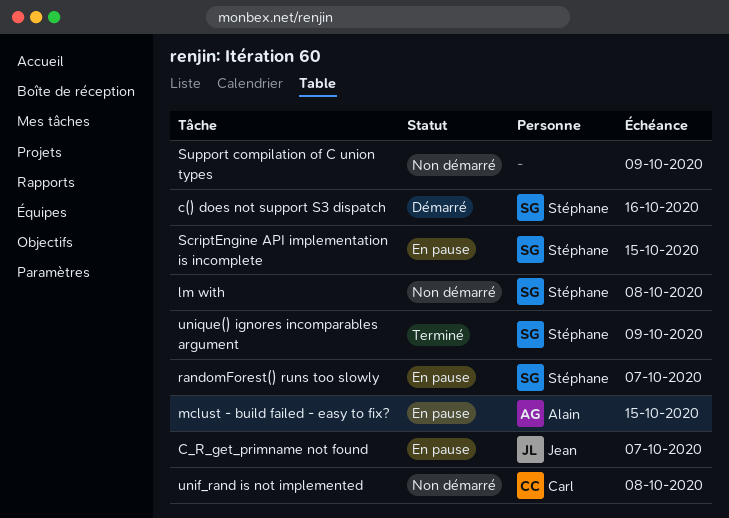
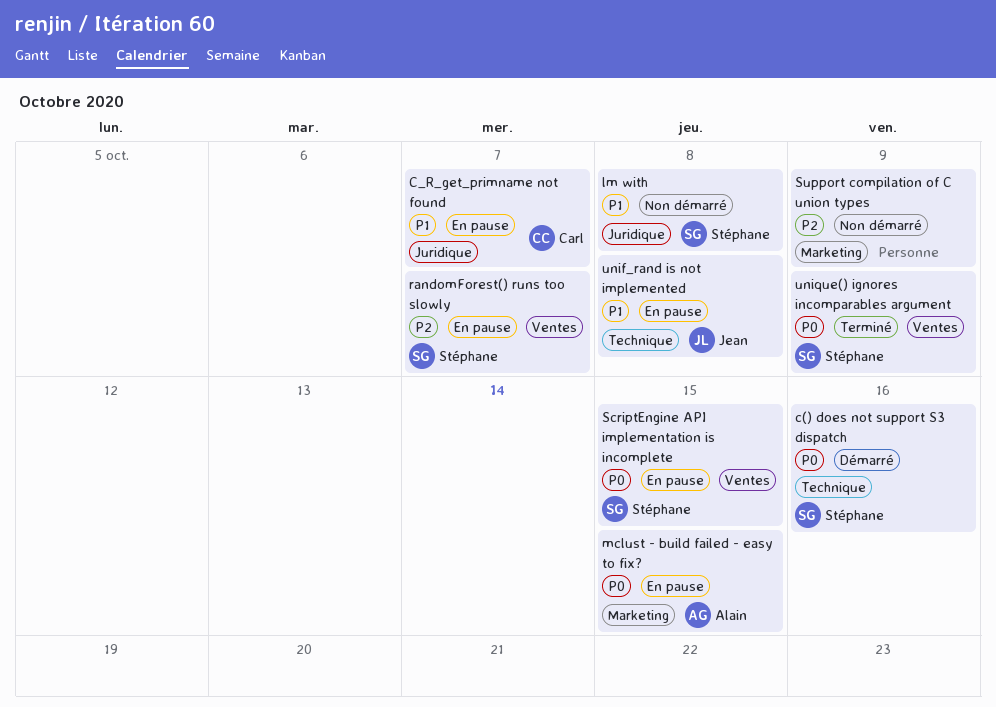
C_R_get_primname not found, owner: Jean -> Carl
unif_rand is not implemented, status: Non démarré -> En pause
unif_rand is not implemented, owner: Carl -> Jean

